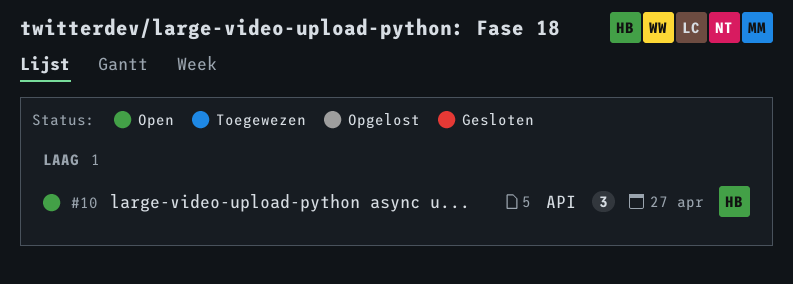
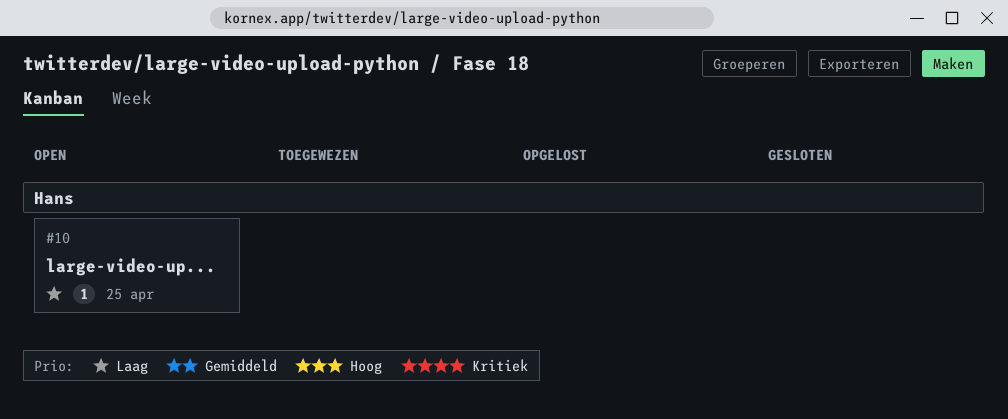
#10, estimate: 3 -> 1
#10, due: Apr 27 -> Apr 25

